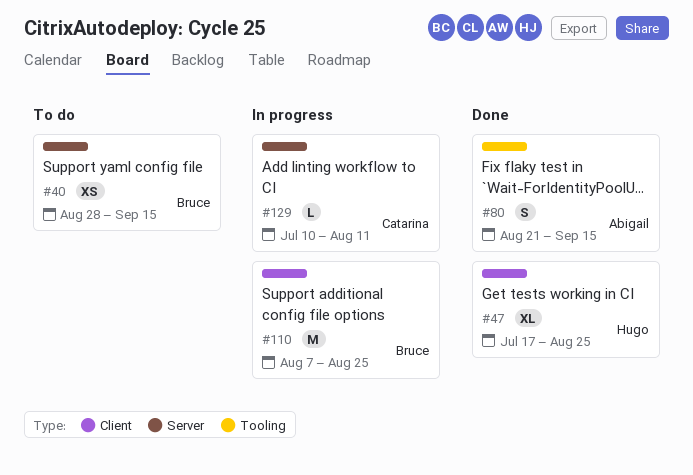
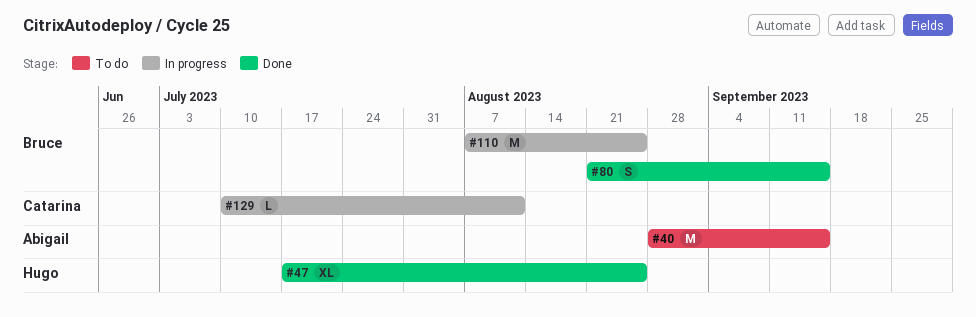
#40, owner: Bruce -> Abigail
#40, estimate: XS -> M
#80, owner: Abigail -> Bruce

